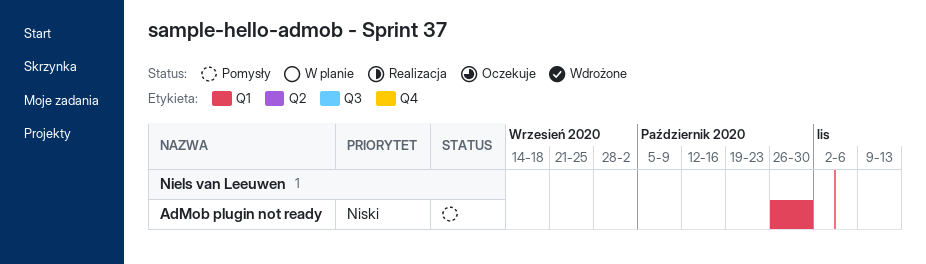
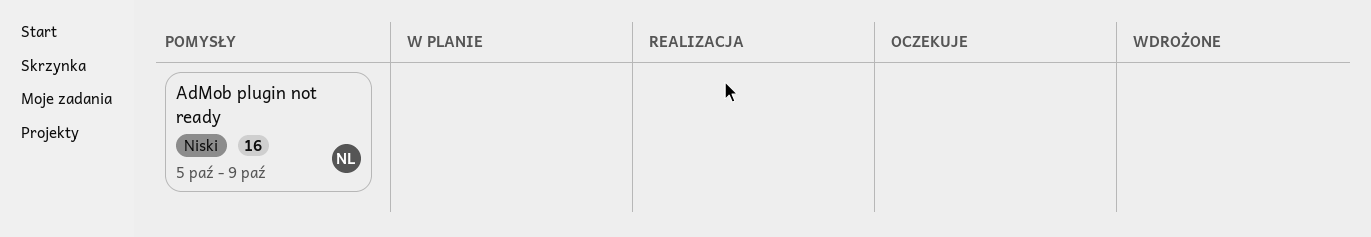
AdMob plugin not ready, start: Oct 26 -> Oct 5
AdMob plugin not ready, due: Oct 30 -> Oct 9

